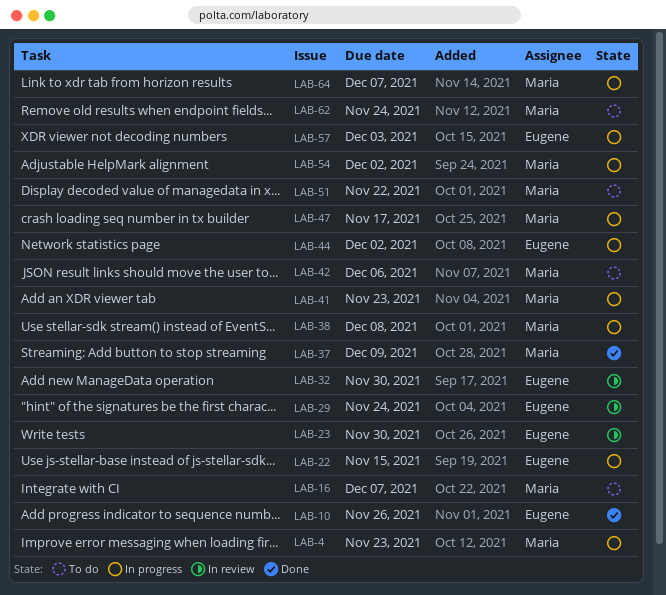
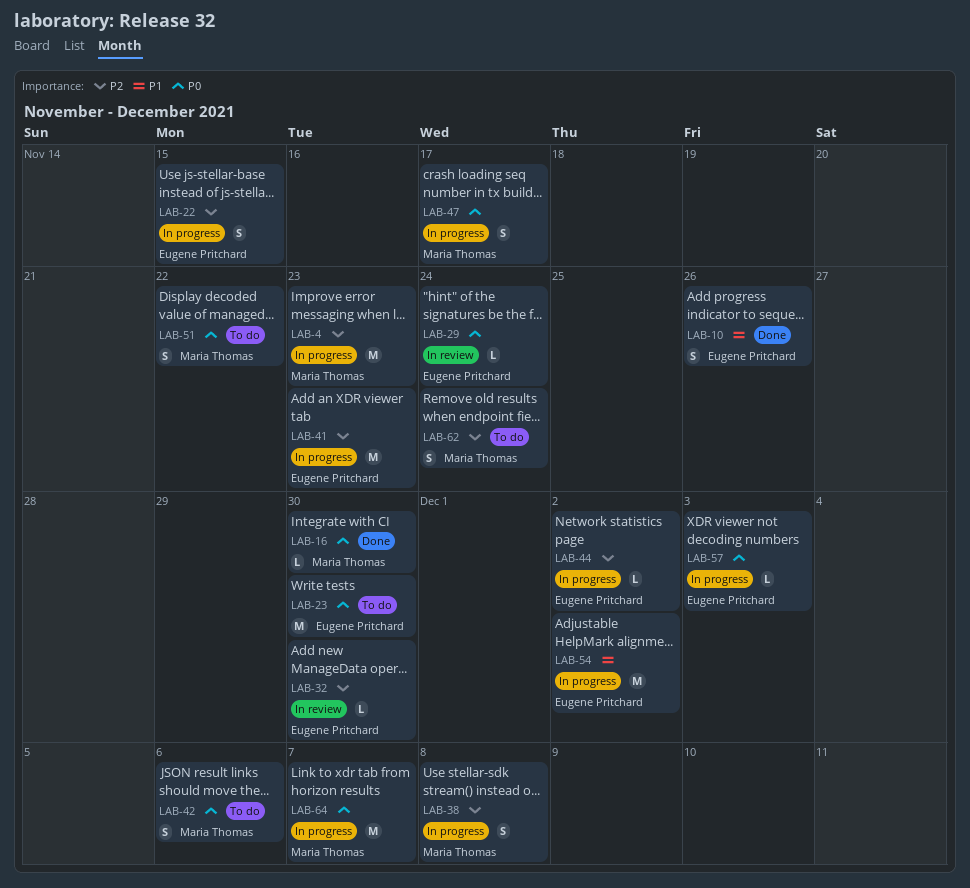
LAB-16, status: To do -> Done
LAB-16, due: Dec 7 -> Nov 30
LAB-23, status: In review -> To do
LAB-37: present -> none
LAB-41, owner: Maria Thomas -> Eugene Pritchard
LAB-54, owner: Maria Thomas -> Eugene Pritchard

